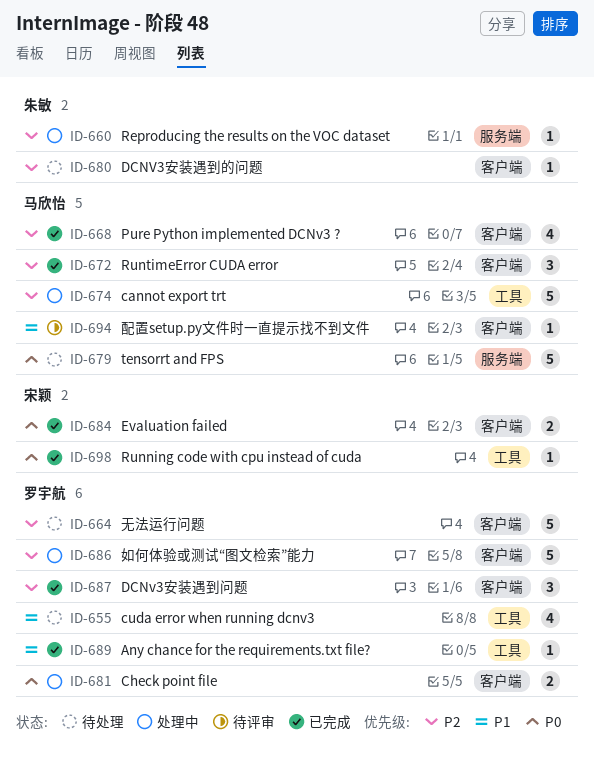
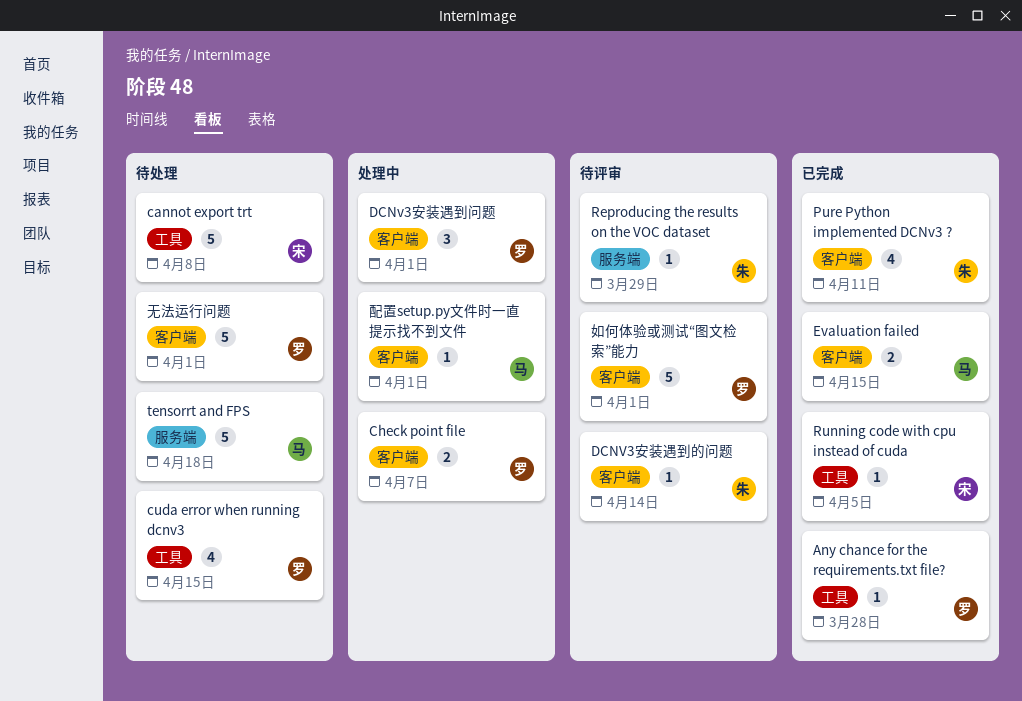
cannot export trt, status: 处理中 -> 待处理
cannot export trt, owner: 马欣怡 -> 宋颖
DCNV3安装遇到的问题, status: 待处理 -> 待评审
DCNv3安装遇到问题, status: 已完成 -> 处理中
Evaluation failed, owner: 宋颖 -> 马欣怡
Pure Python implemented DCNv3 ?, owner: 马欣怡 -> 朱敏
Reproducing the results on the VOC dataset, status: 处理中 -> 待评审
RuntimeError CUDA error: present -> none
如何体验或测试“图文检索”能力, status: 处理中 -> 待评审
配置setup.py文件时一直提示找不到文件, status: 待评审 -> 处理中

